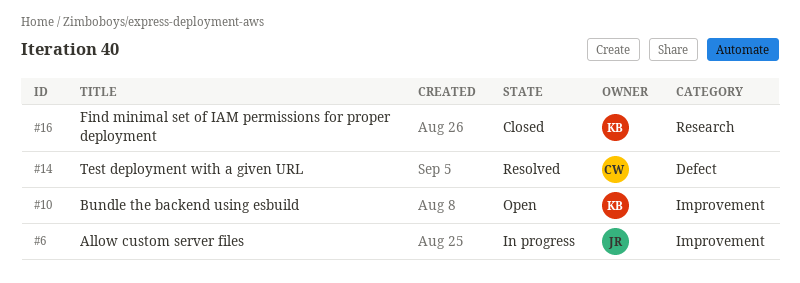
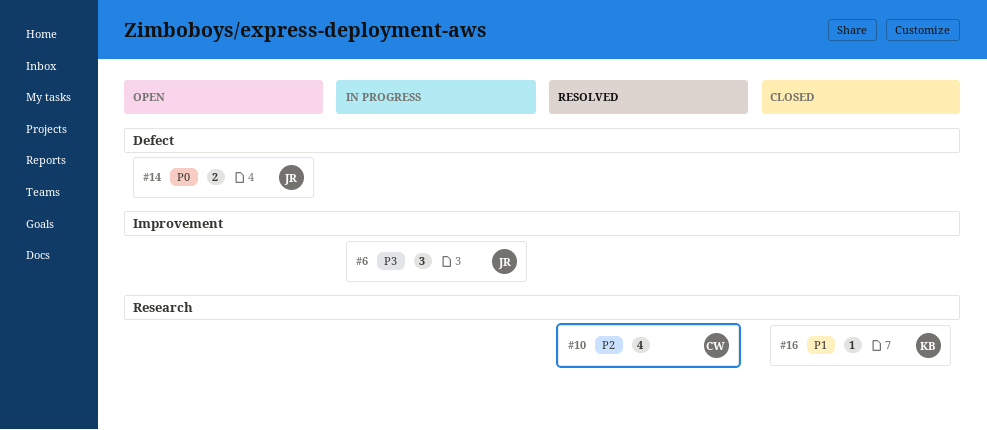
#10, status: Open -> Resolved
#10, owner: KB -> CW
#10, label: Improvement -> Research
#14, status: Resolved -> Open
#14, owner: CW -> JR

